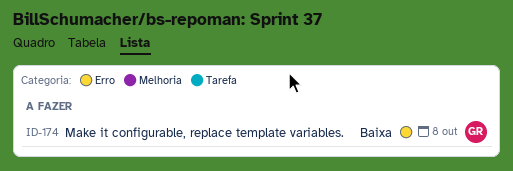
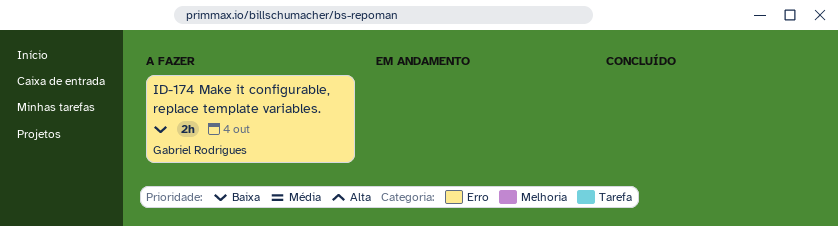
ID-174, due: Oct 8 -> Oct 4

